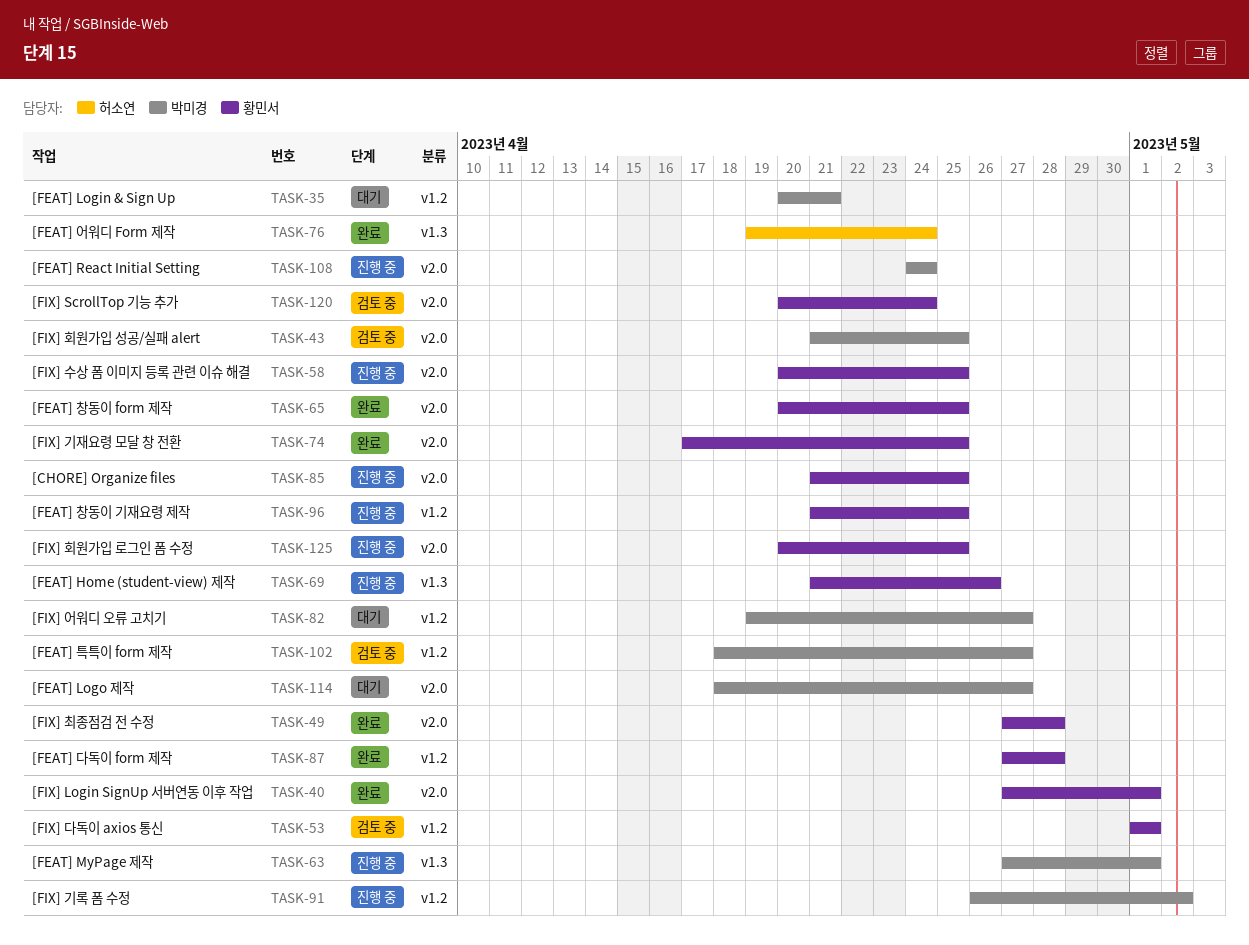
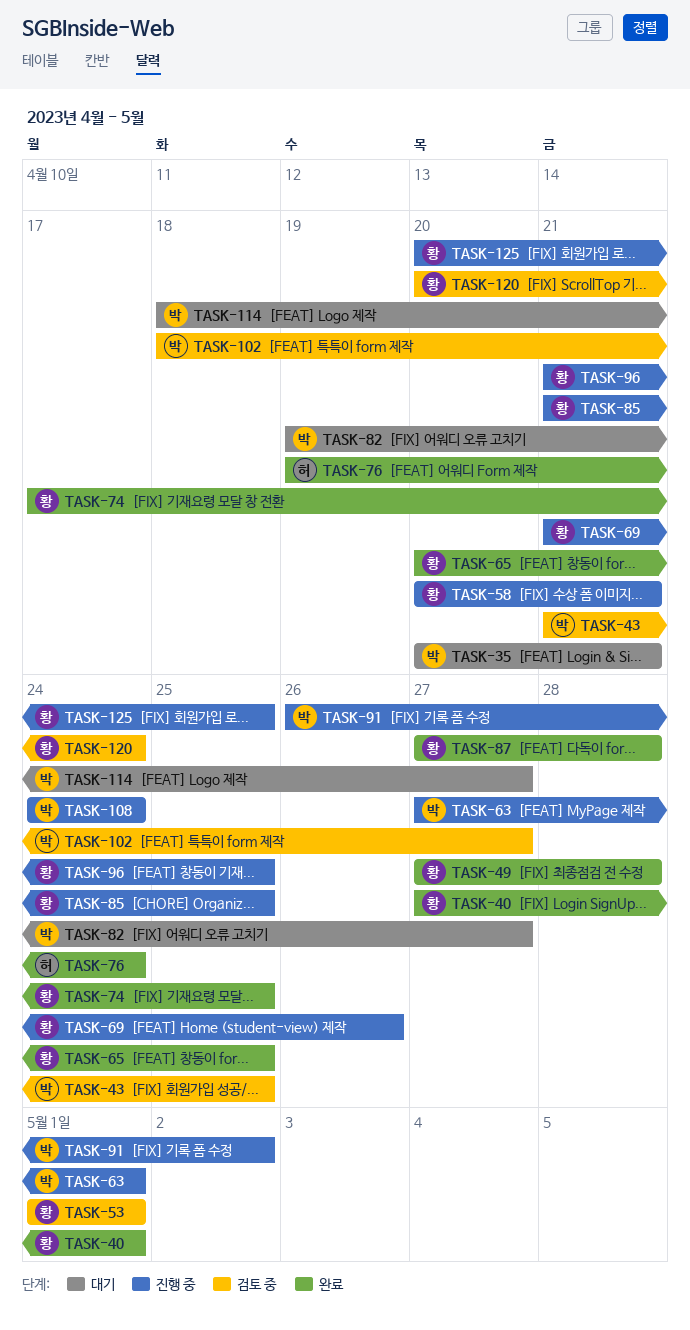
TASK-58, due: Apr 25 -> Apr 21

